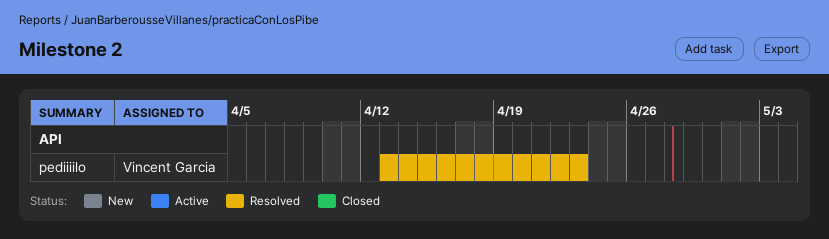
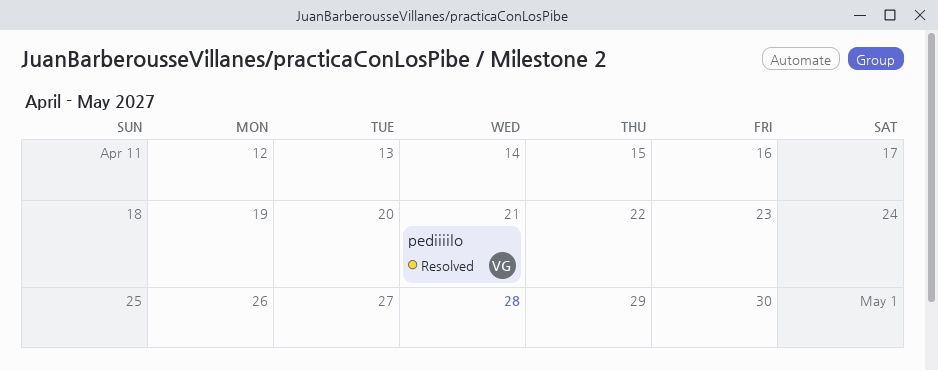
pediiiilo, due: Apr 23 -> Apr 21

